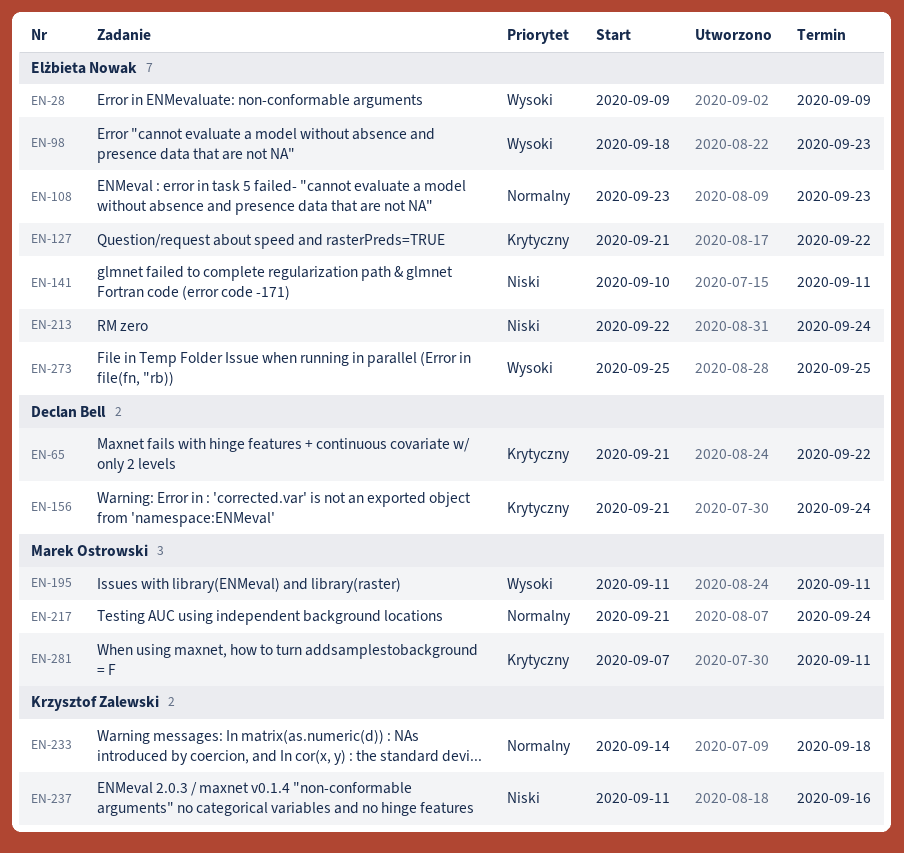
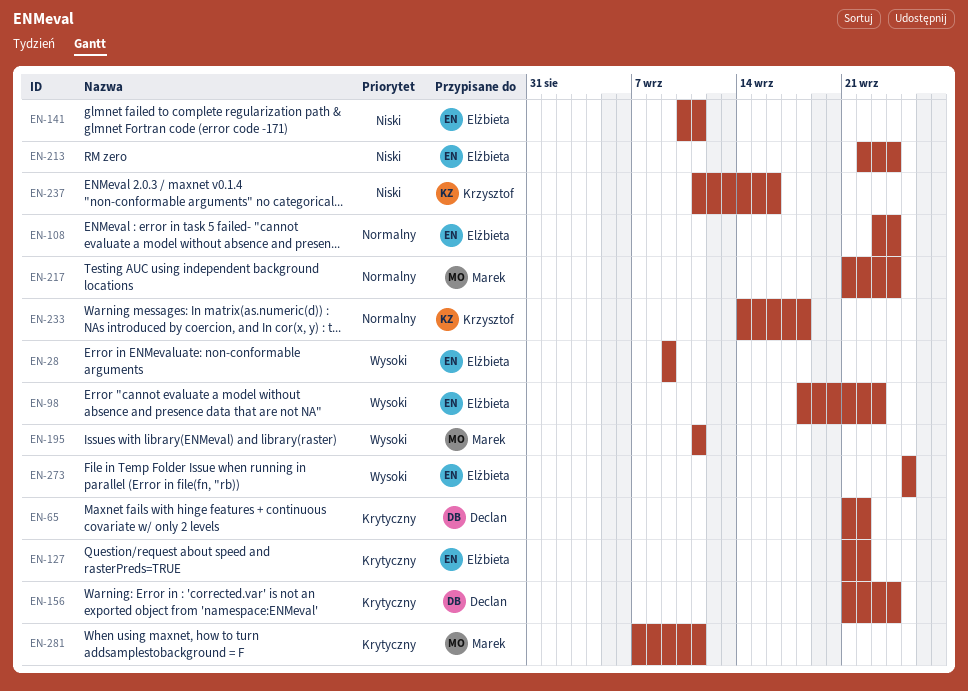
EN-108, due: Sep 23 -> Sep 24

